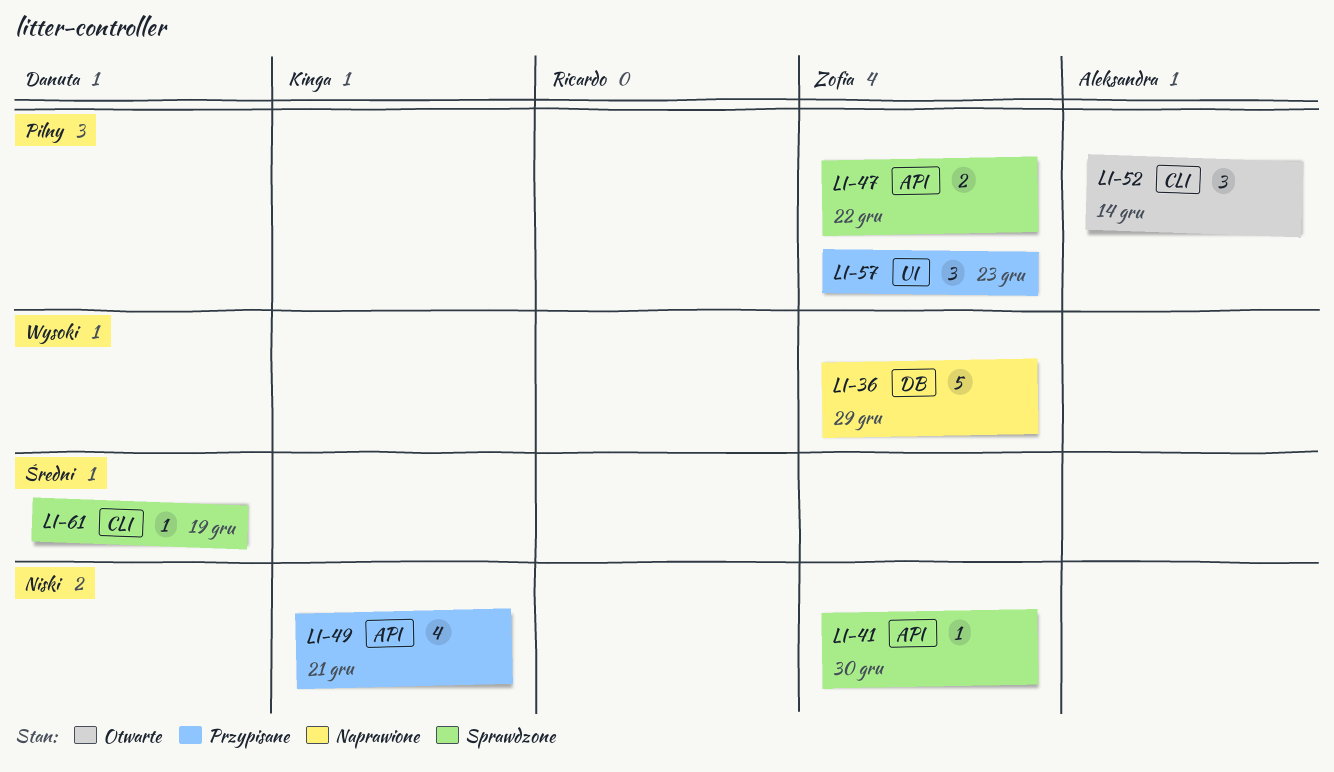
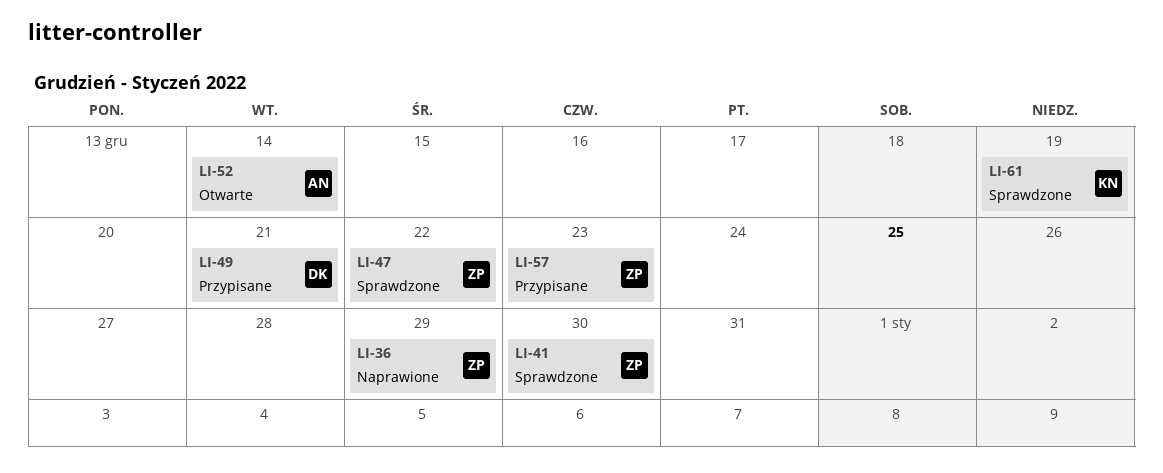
LI-49, owner: Kinga -> Danuta
LI-61, owner: Danuta -> Kinga

